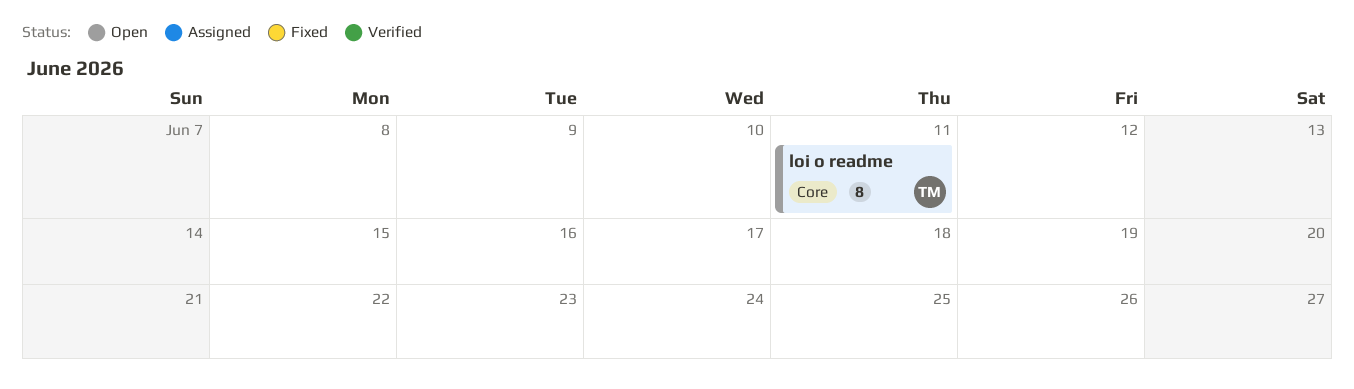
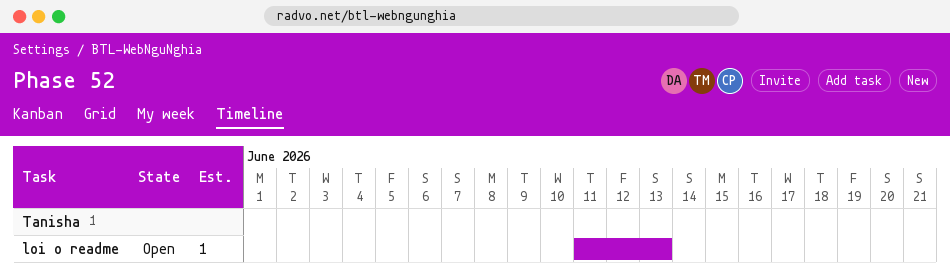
loi o readme, estimate: 8 -> 1
loi o readme, due: Jun 11 -> Jun 13

